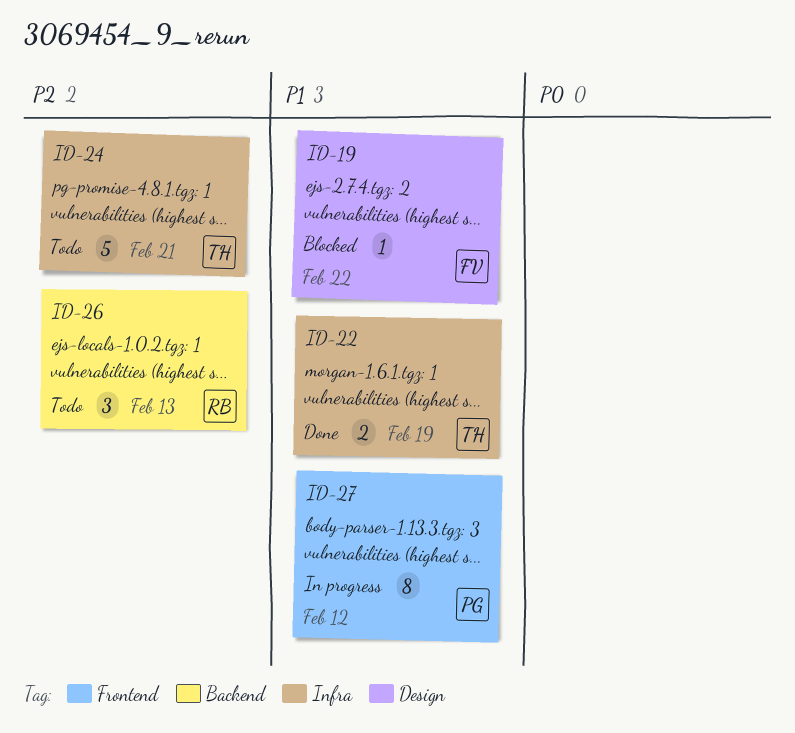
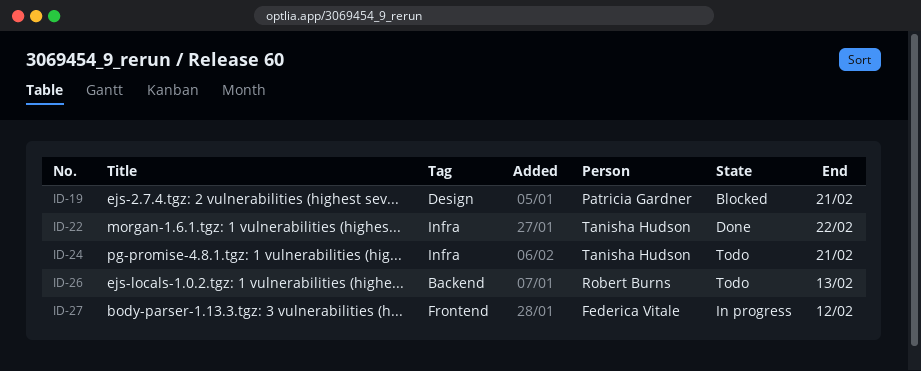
ID-19, owner: Federica Vitale -> Patricia Gardner
ID-19, due: Feb 22 -> Feb 21
ID-22, due: Feb 19 -> Feb 22
ID-27, owner: Patricia Gardner -> Federica Vitale

